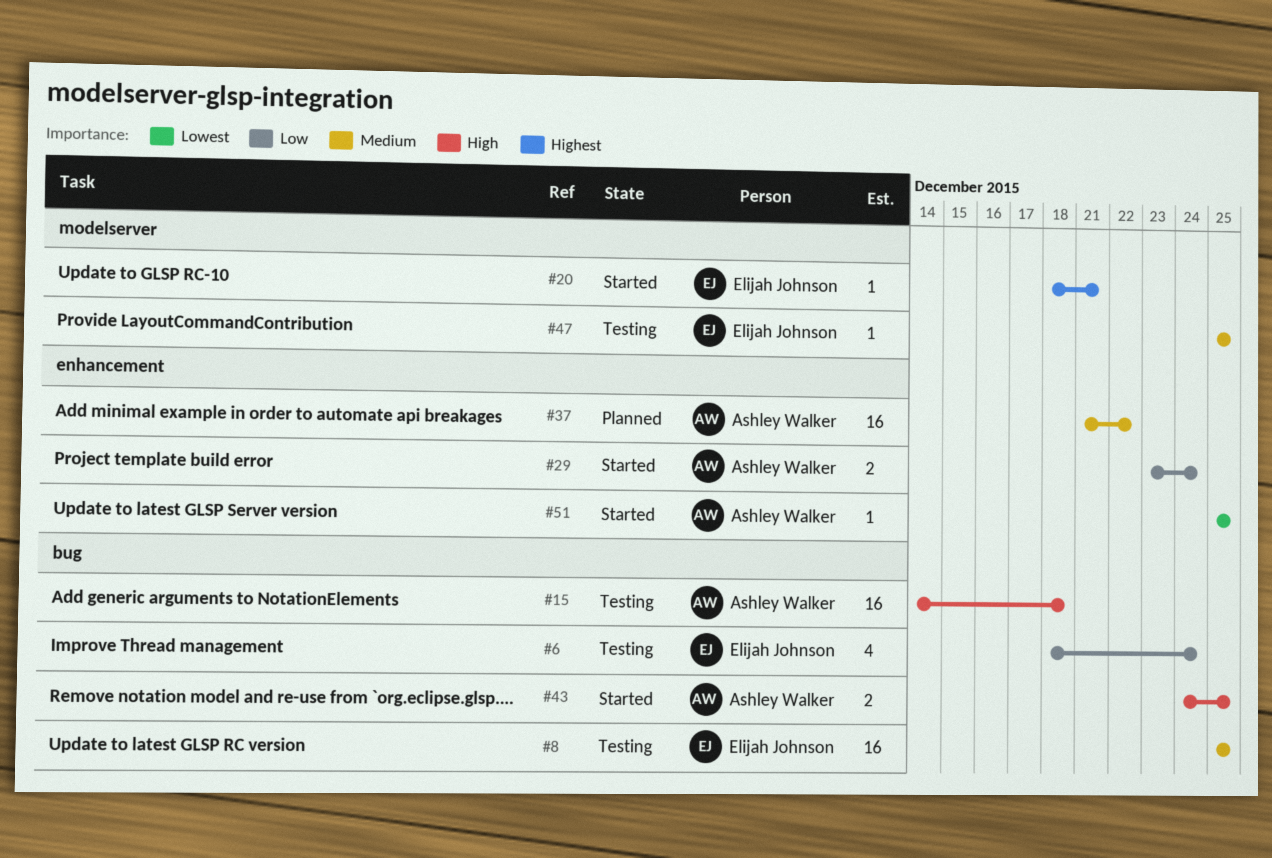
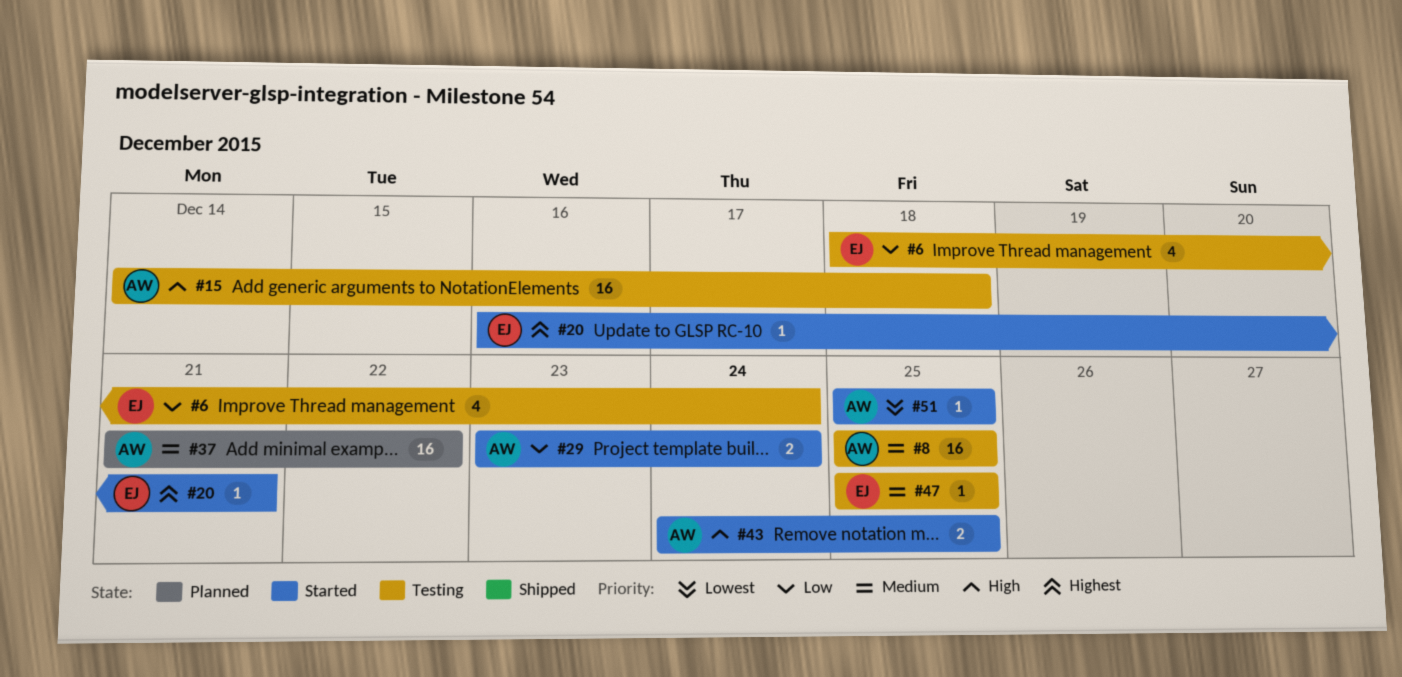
#8, owner: Elijah Johnson -> Ashley Walker
#20, start: Dec 18 -> Dec 16

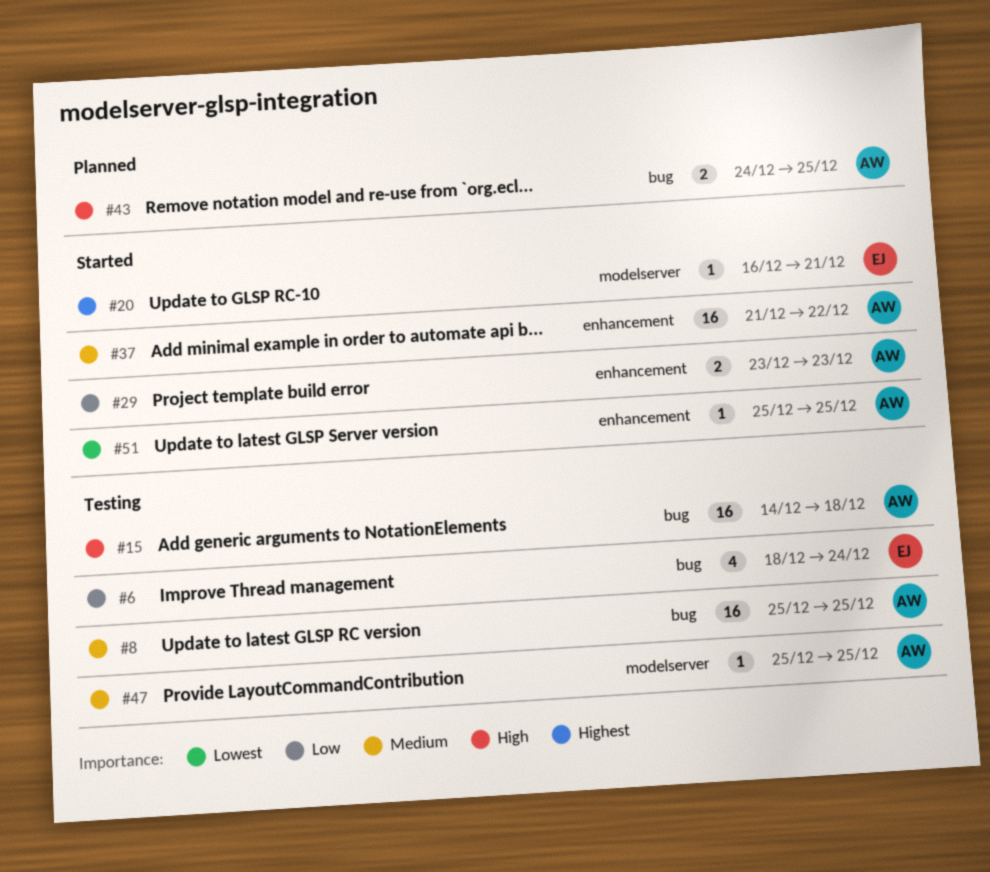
#29, due: Dec 24 -> Dec 23
#37, status: Planned -> Started
#43, status: Started -> Planned
#47, owner: EJ -> AW

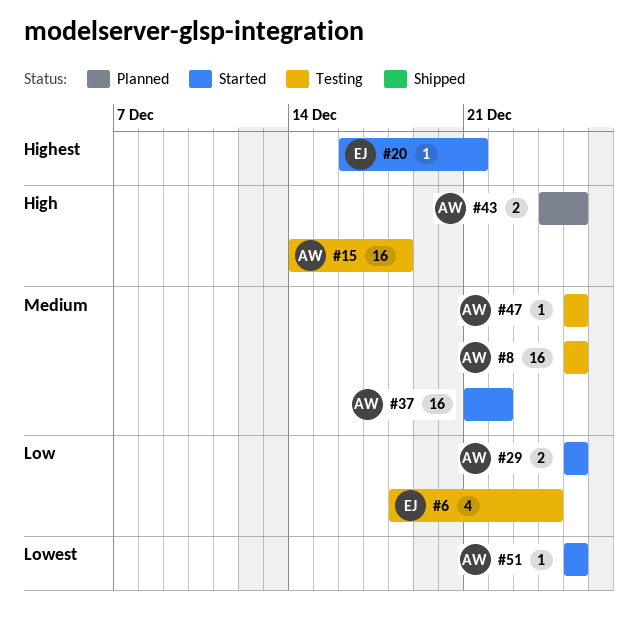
#29, start: Dec 23 -> Dec 25
#29, due: Dec 23 -> Dec 25

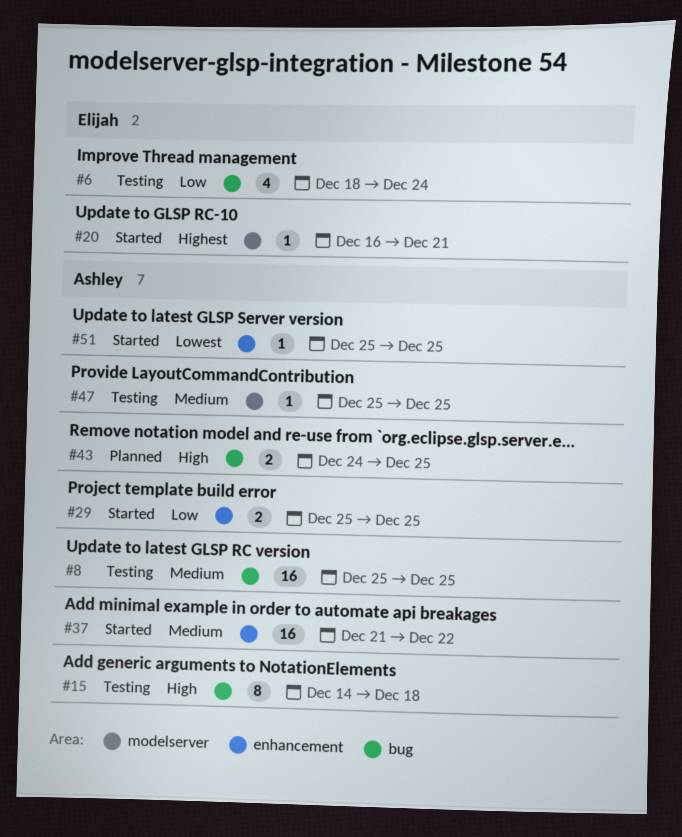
#15, estimate: 16 -> 8

